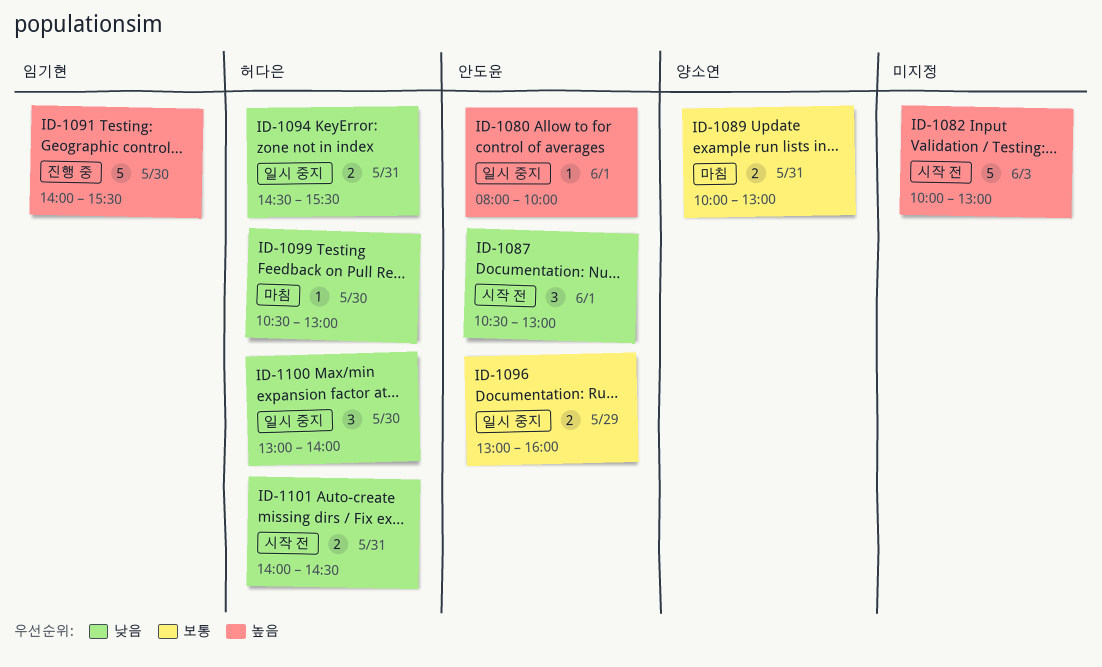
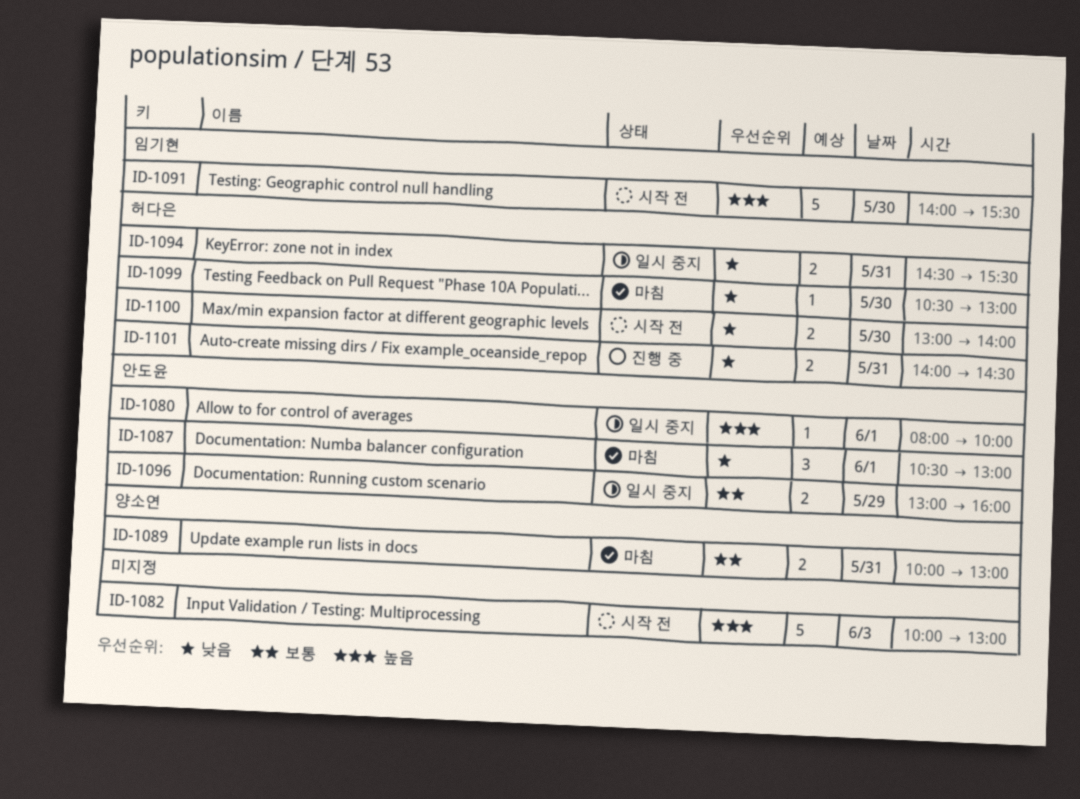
ID-1087, status: 시작 전 -> 마침
ID-1091, status: 진행 중 -> 시작 전
ID-1100, status: 일시 중지 -> 시작 전
ID-1100, estimate: 3 -> 2
ID-1101, status: 시작 전 -> 진행 중

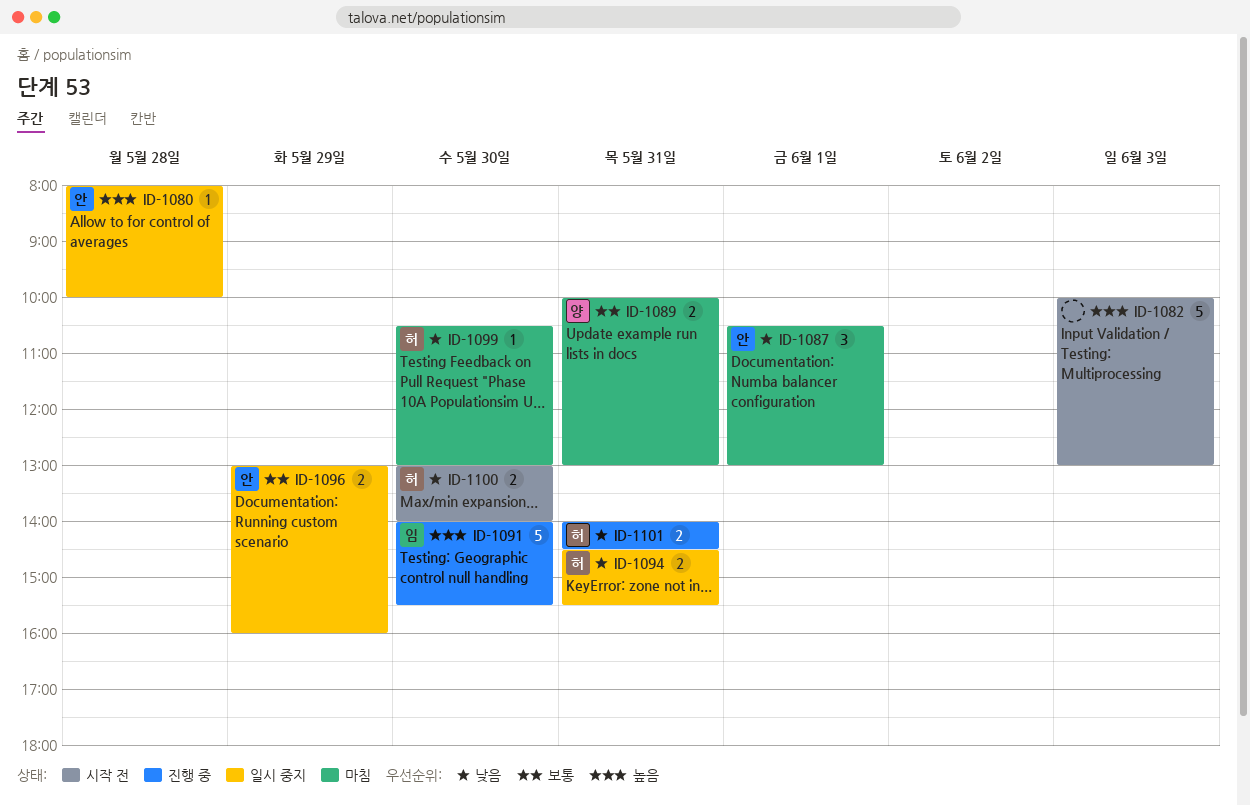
ID-1080, day: Jun 1 -> May 28
ID-1091, status: 시작 전 -> 진행 중

